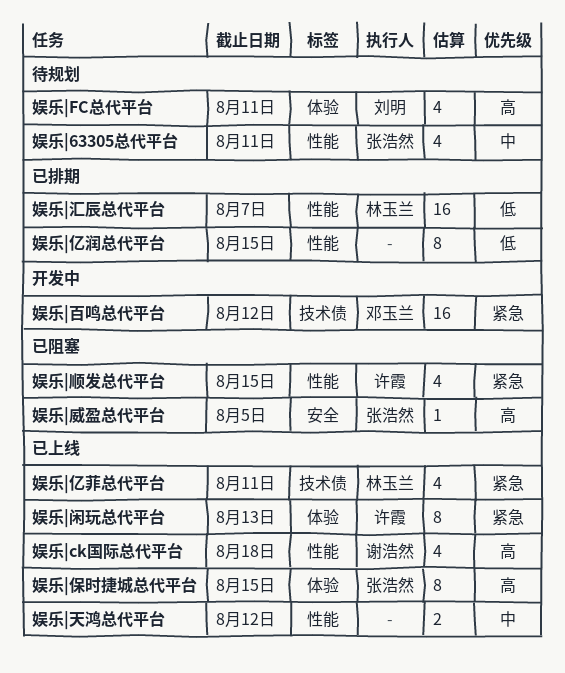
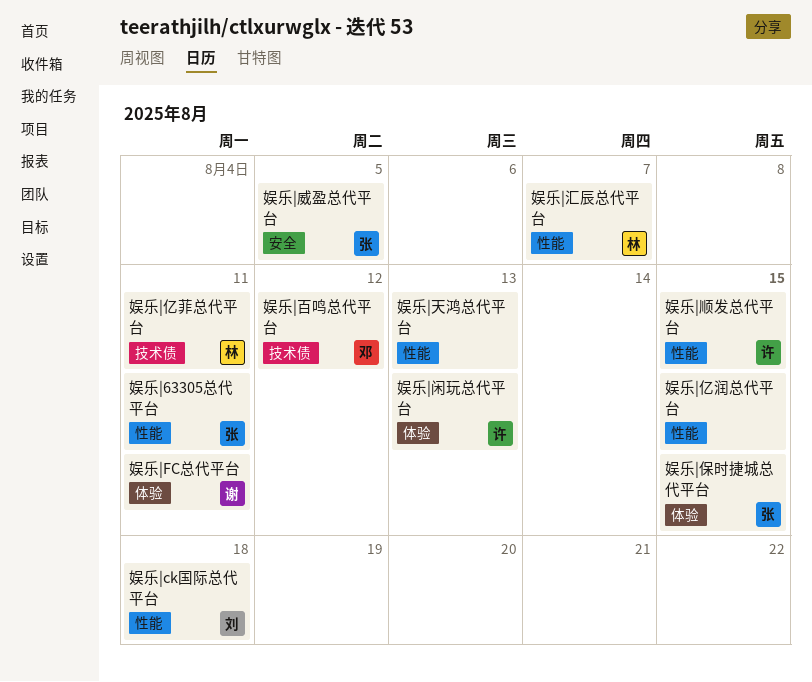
娱乐|ck国际总代平台, owner: 谢浩然 -> 刘明
娱乐|FC总代平台, owner: 刘明 -> 谢浩然
娱乐|天鸿总代平台, due: Aug 12 -> Aug 13

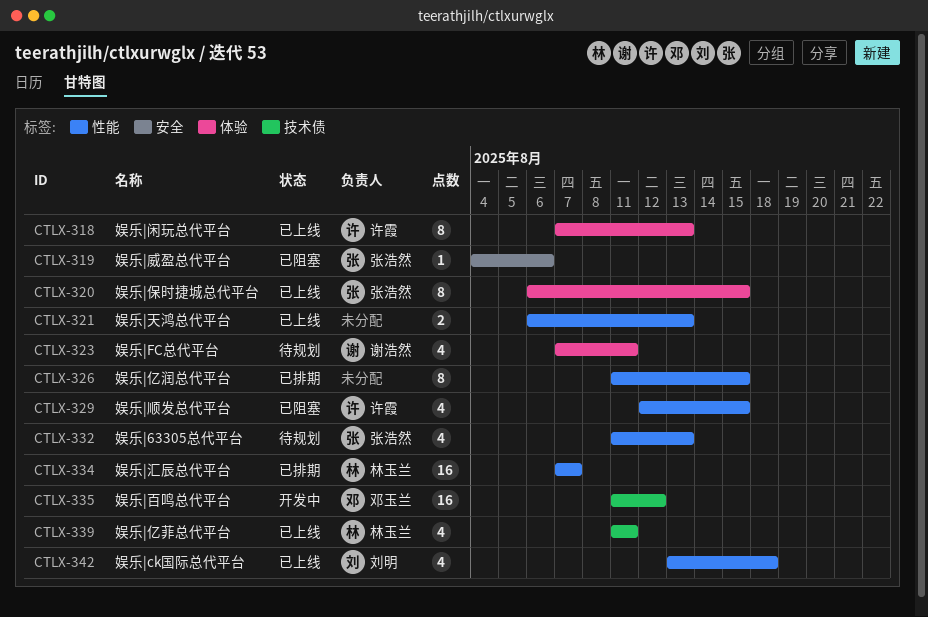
娱乐|63305总代平台, due: Aug 11 -> Aug 13
娱乐|威盈总代平台, due: Aug 5 -> Aug 6

